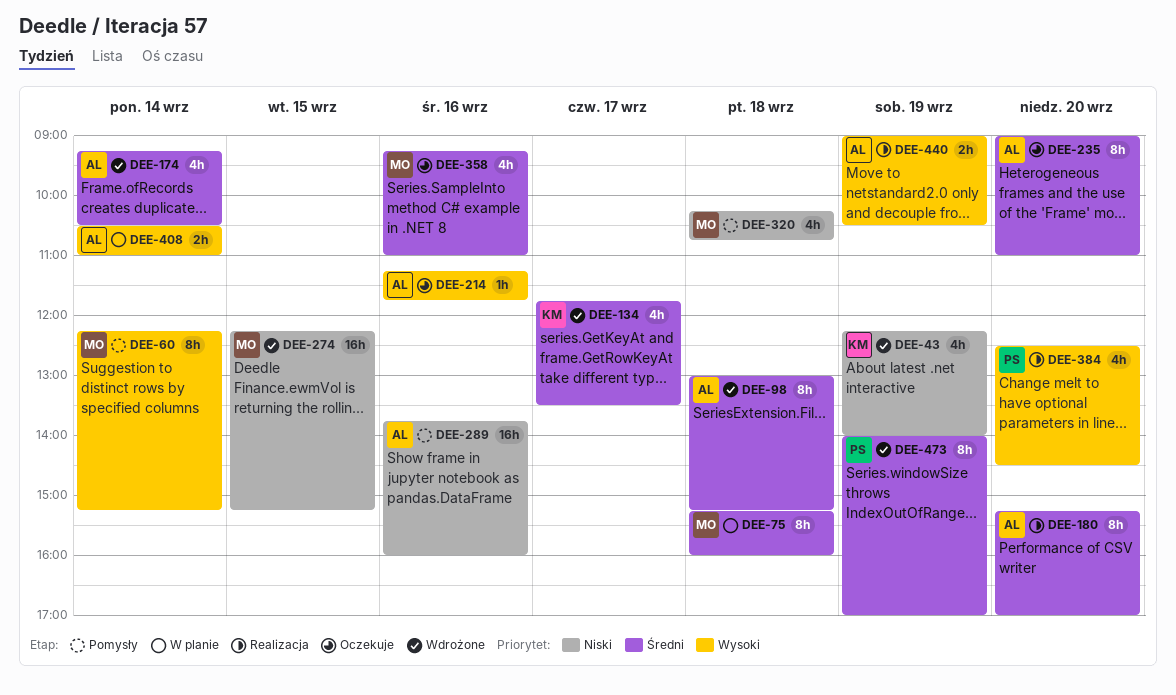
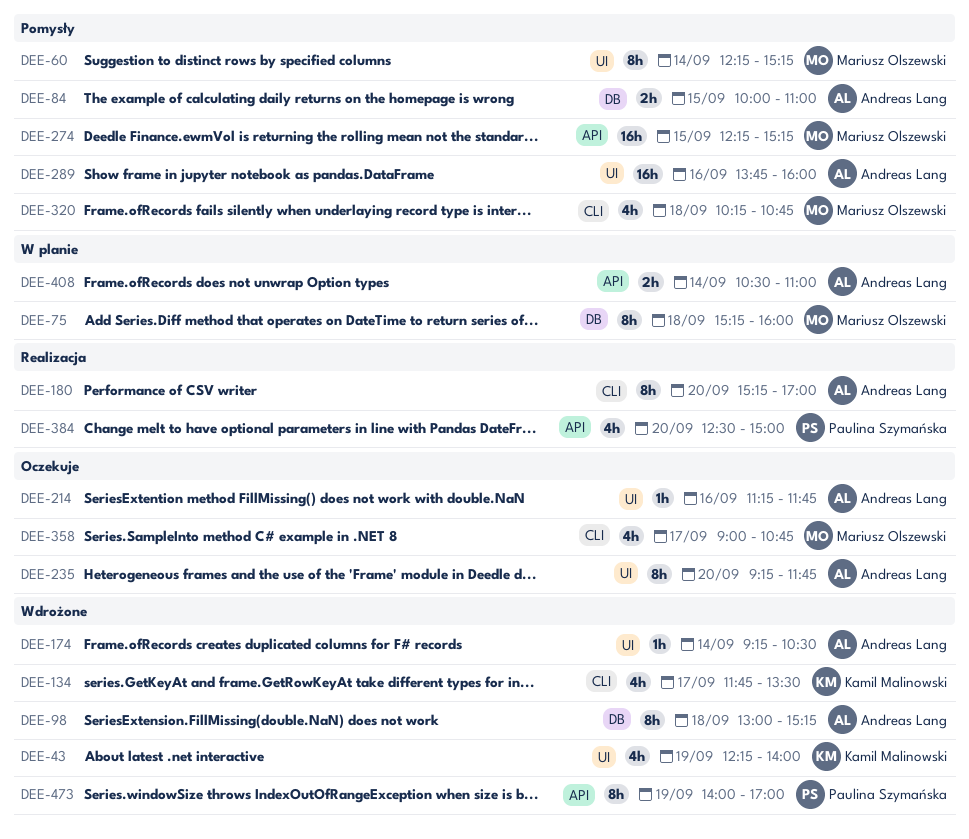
DEE-84: none -> present
DEE-174, estimate: 4h -> 1h
DEE-235, begins: 09:00 -> 09:15
DEE-235, ends: 11:00 -> 11:45
DEE-274, status: Wdrożone -> Pomysły
DEE-358, day: Sep 16 -> Sep 17
DEE-358, begins: 09:15 -> 09:00
DEE-358, ends: 11:00 -> 10:45
DEE-384, ends: 14:30 -> 15:00
DEE-440: present -> none

